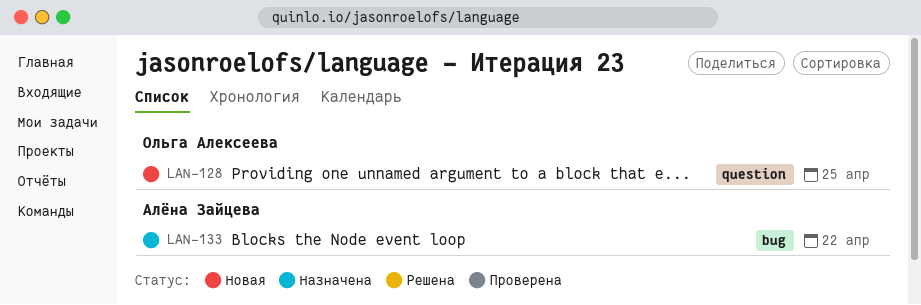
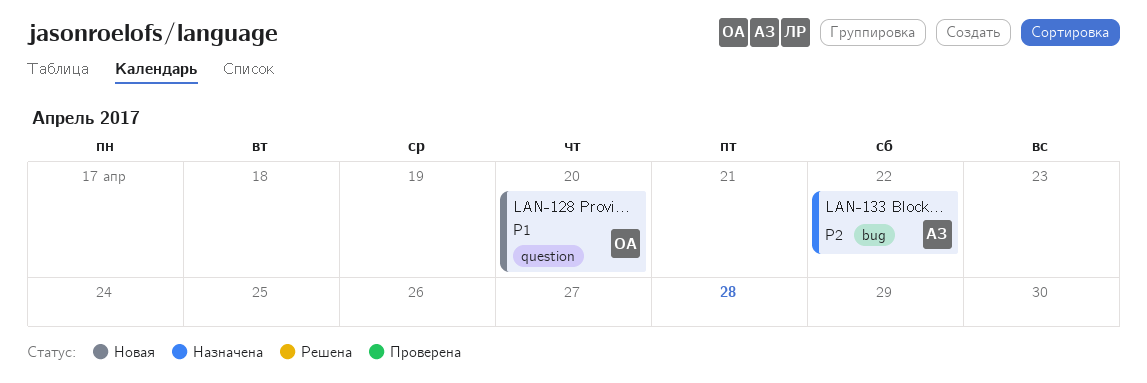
LAN-128, due: Apr 25 -> Apr 20

